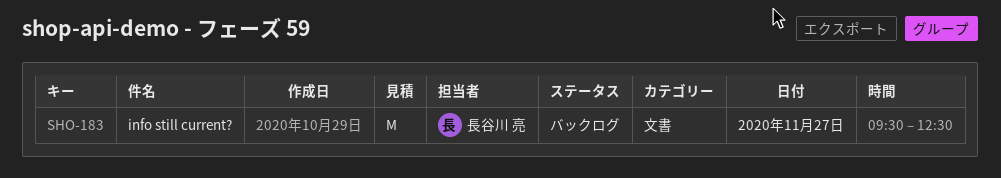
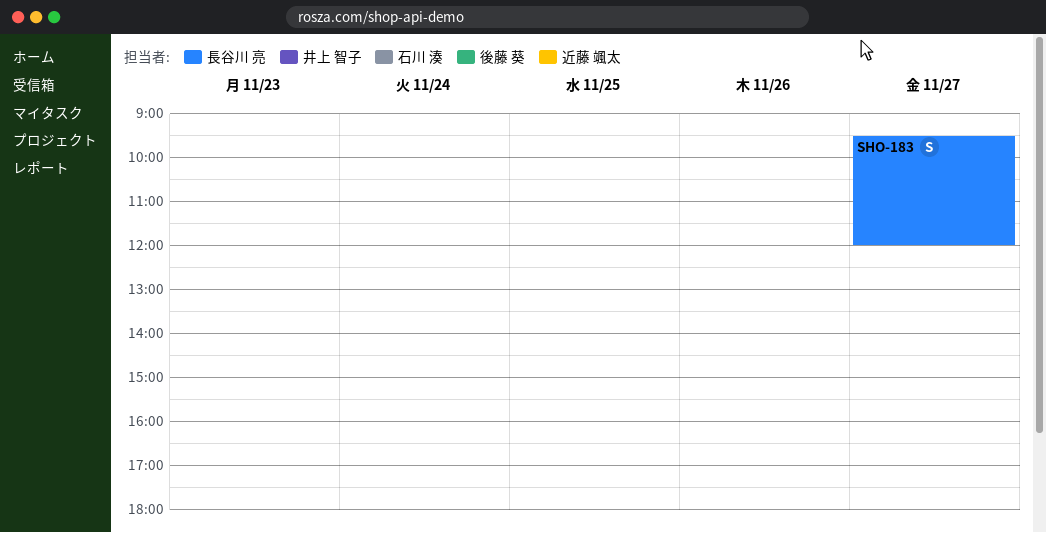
SHO-183, estimate: M -> S
SHO-183, ends: 12:30 -> 12:00

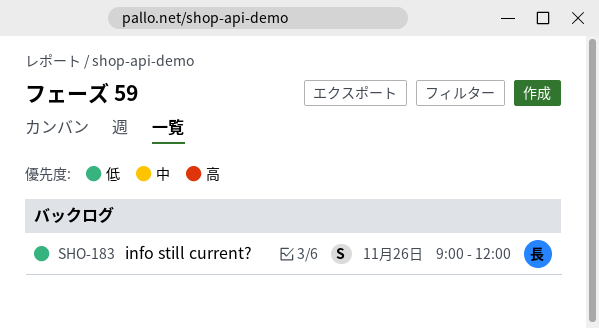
SHO-183, day: Nov 27 -> Nov 26
SHO-183, begins: 09:30 -> 09:00

